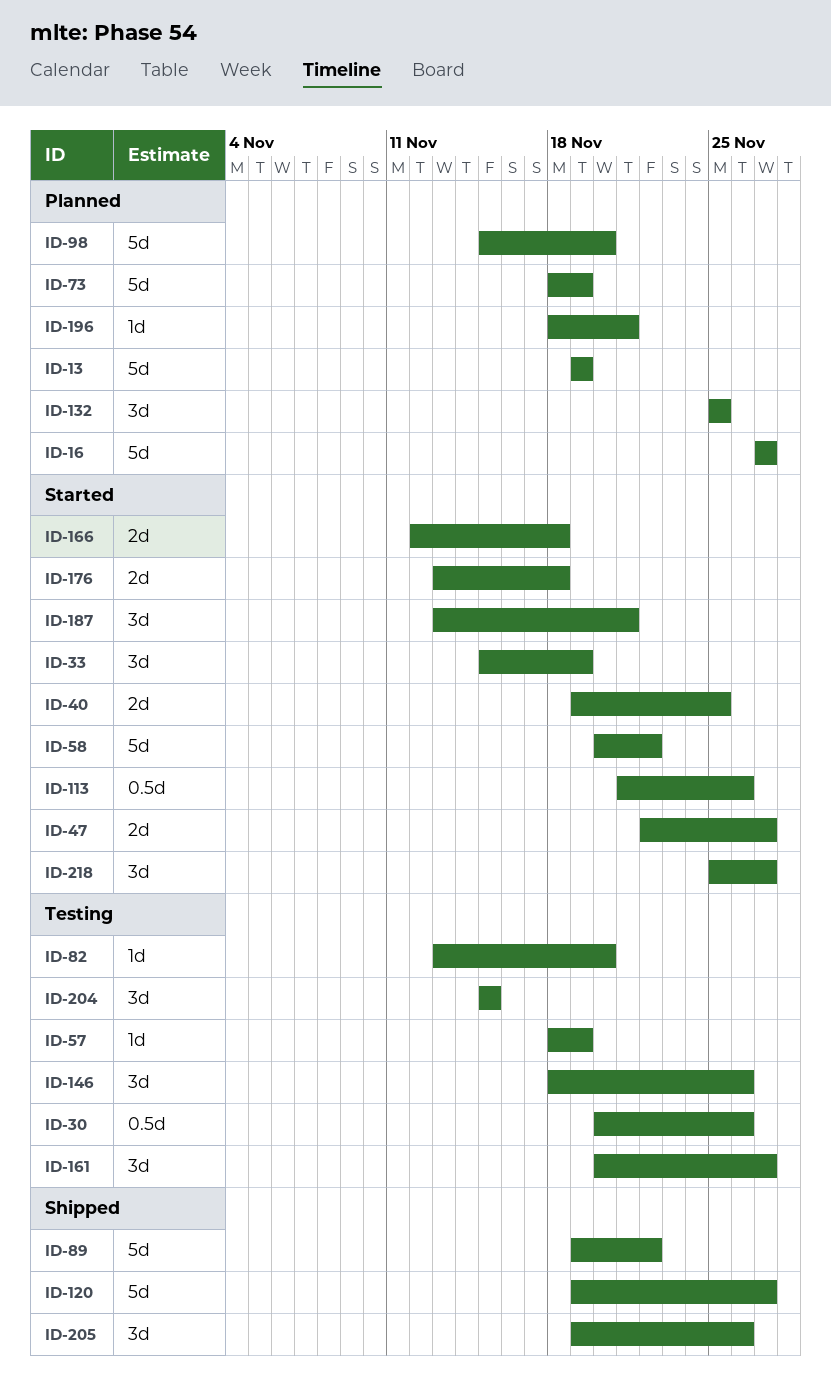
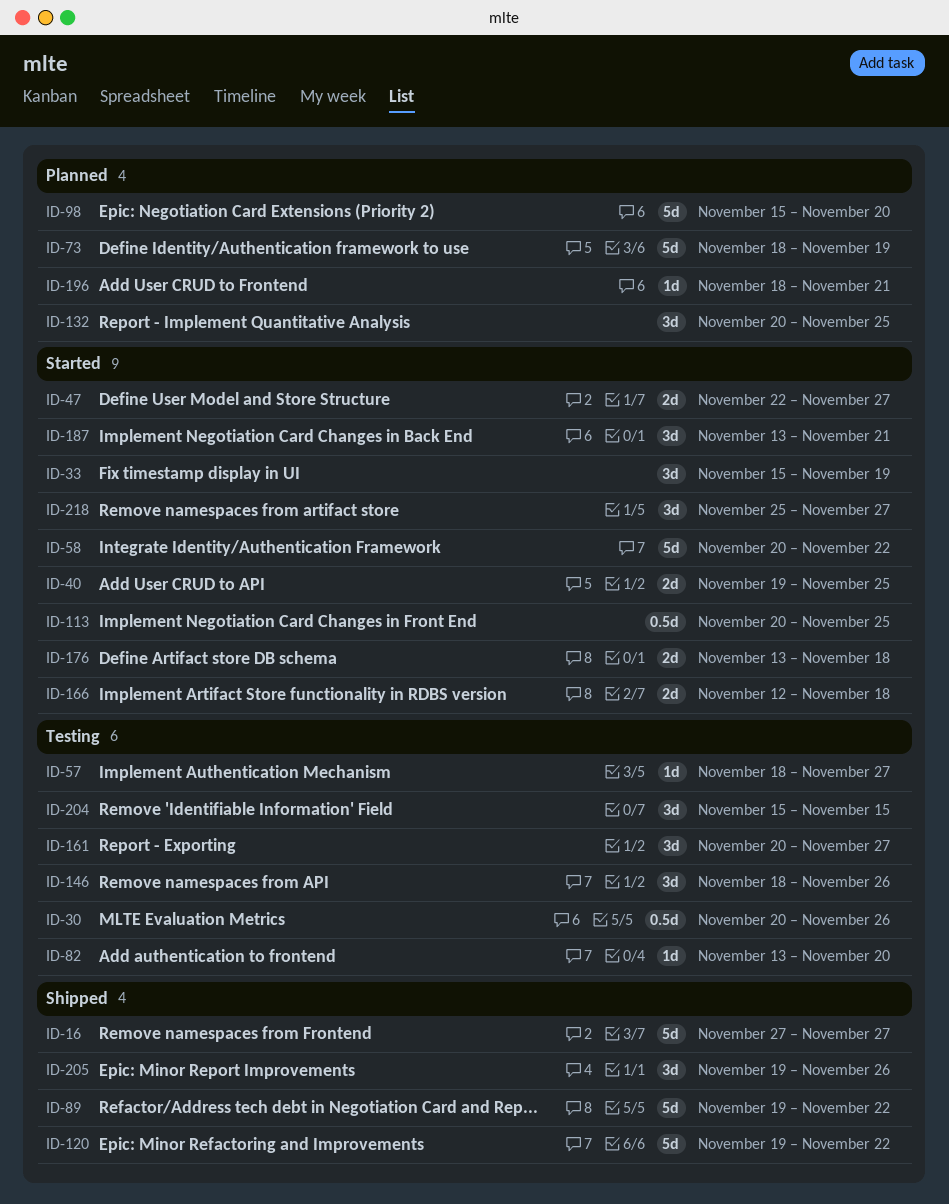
ID-13: present -> none
ID-16, status: Planned -> Shipped
ID-57, due: Nov 19 -> Nov 27
ID-113, start: Nov 21 -> Nov 20
ID-113, due: Nov 26 -> Nov 25
ID-120, due: Nov 27 -> Nov 22
ID-132, start: Nov 25 -> Nov 20

